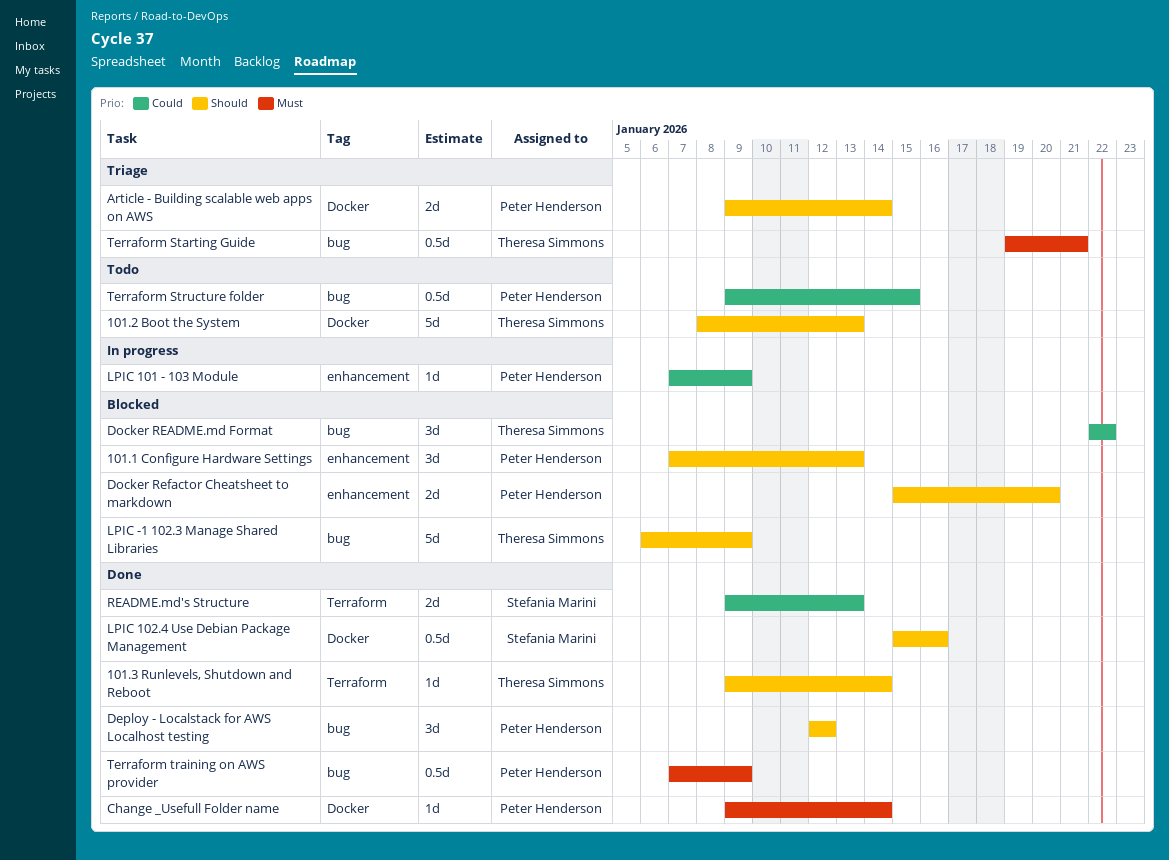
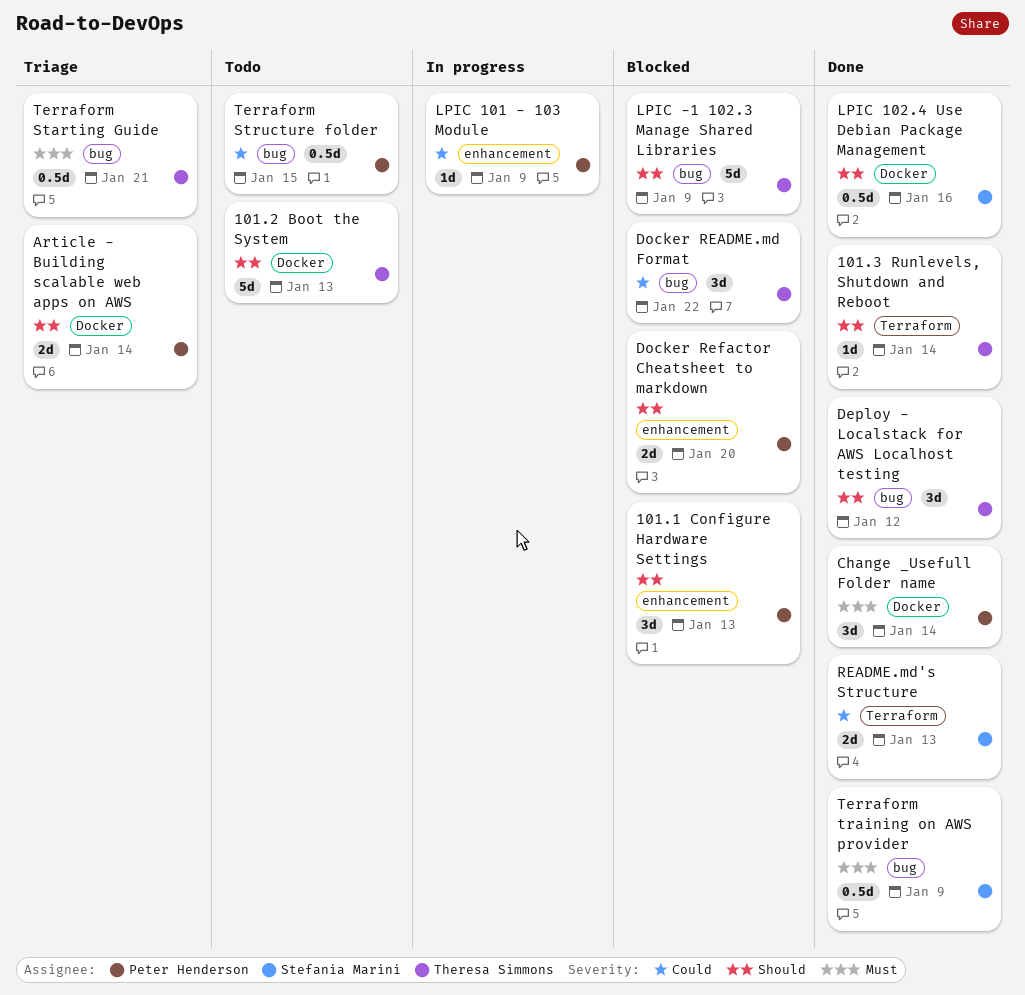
Change _Usefull Folder name, estimate: 1d -> 3d
Deploy - Localstack for AWS Localhost testing, owner: Peter Henderson -> Theresa Simmons
Terraform training on AWS provider, owner: Peter Henderson -> Stefania Marini

